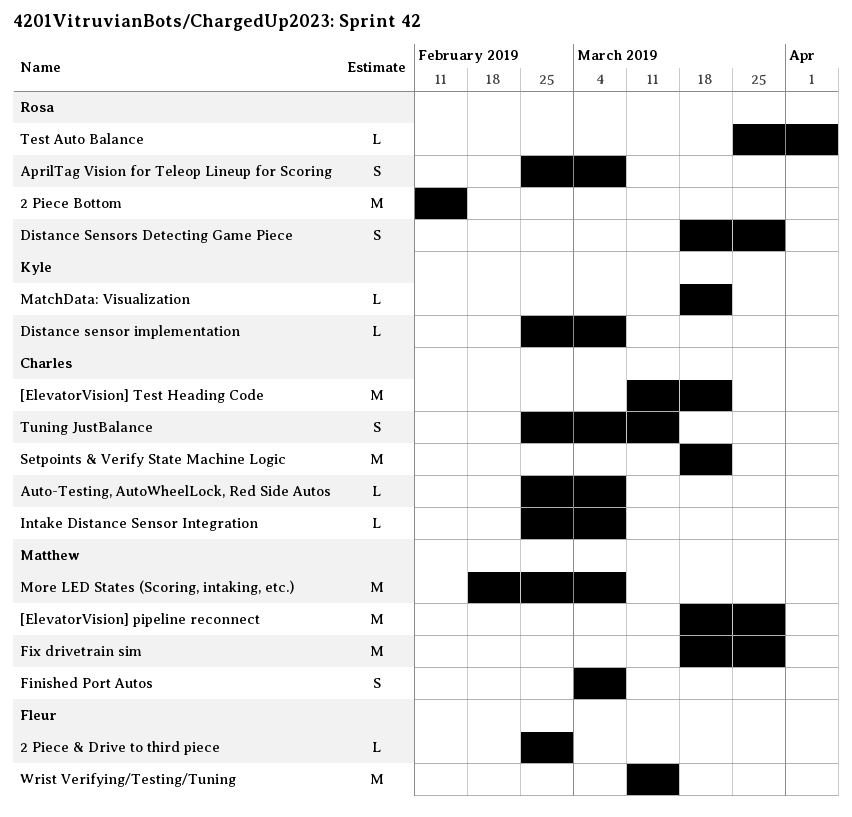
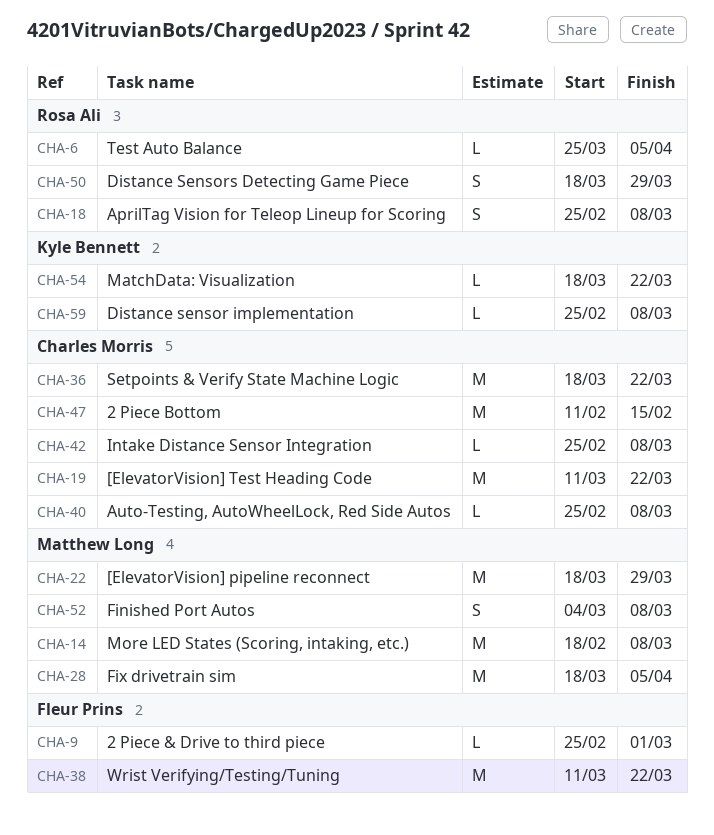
2 Piece Bottom, owner: Rosa Ali -> Charles Morris
Fix drivetrain sim, due: Mar 29 -> Apr 5
Tuning JustBalance: present -> none
Wrist Verifying/Testing/Tuning, due: Mar 15 -> Mar 22

